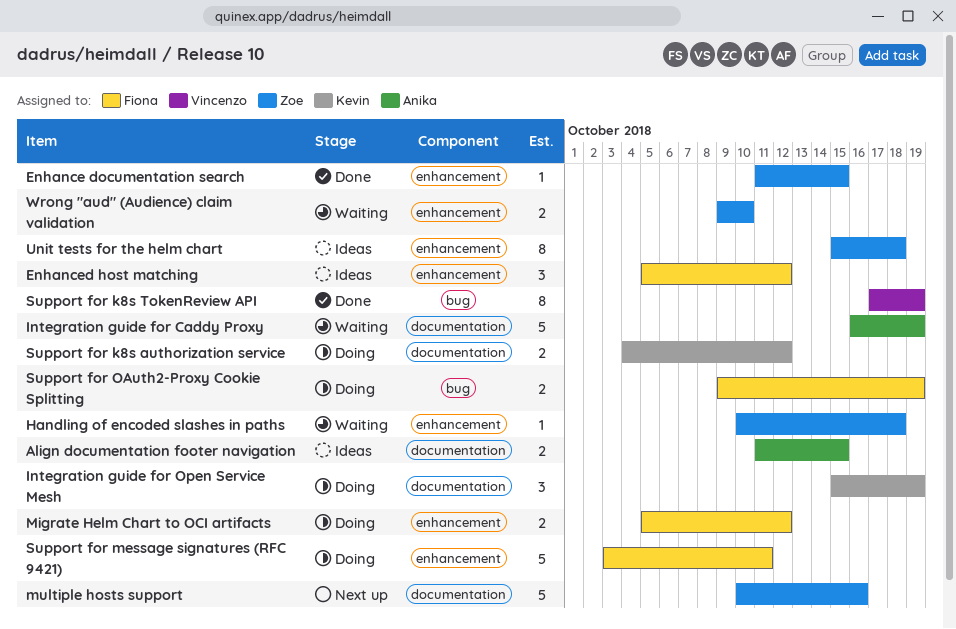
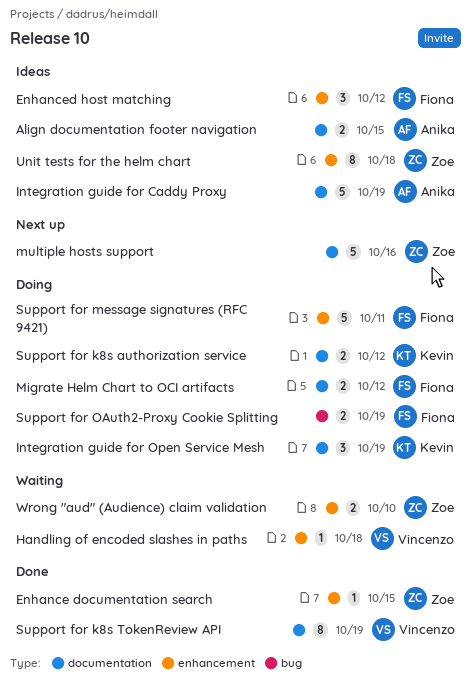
Handling of encoded slashes in paths, owner: Zoe -> Vincenzo
Integration guide for Caddy Proxy, status: Waiting -> Ideas
Migrate Helm Chart to OCI artifacts, label: enhancement -> documentation
Support for k8s TokenReview API, label: bug -> documentation

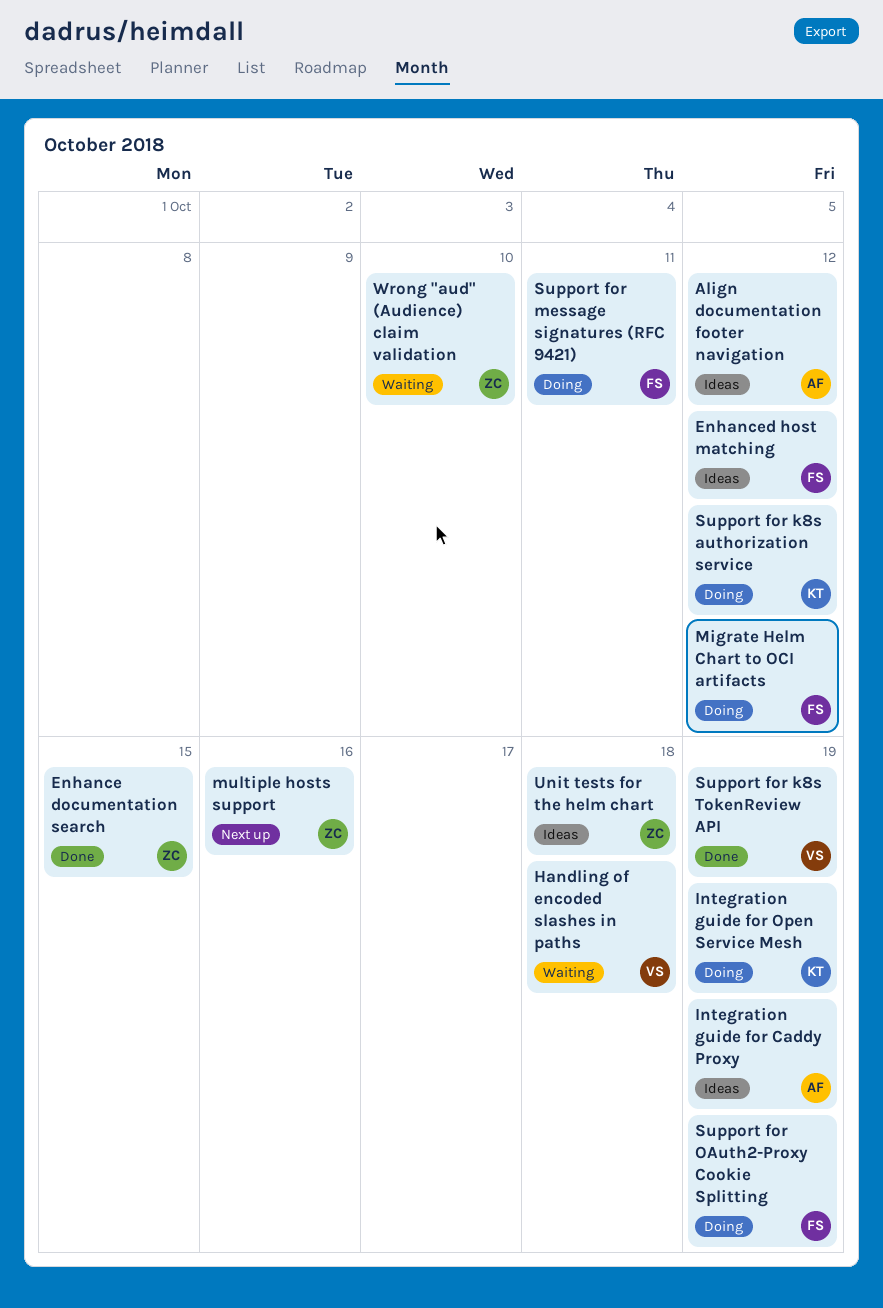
Align documentation footer navigation, due: Oct 15 -> Oct 12

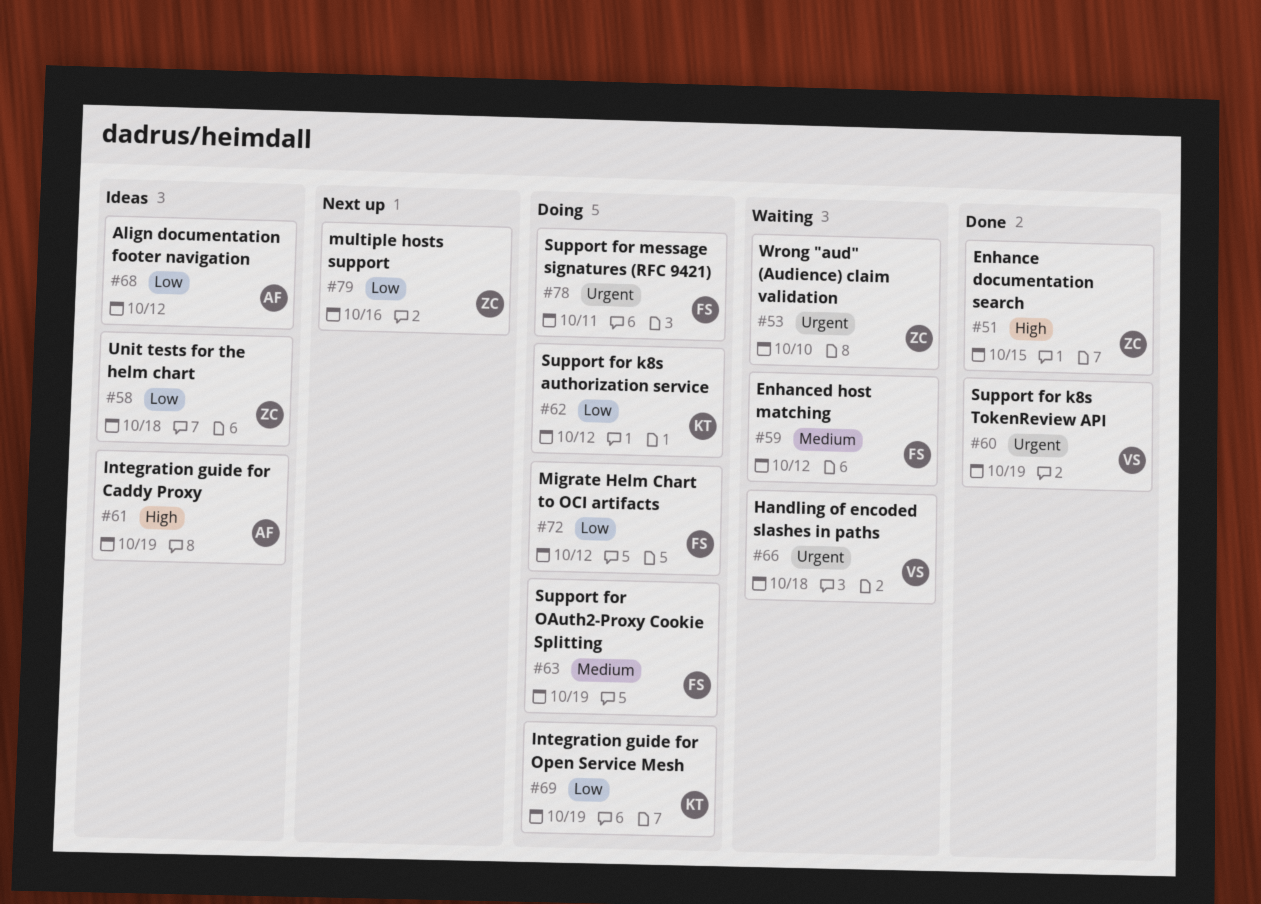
Enhanced host matching, status: Ideas -> Waiting

